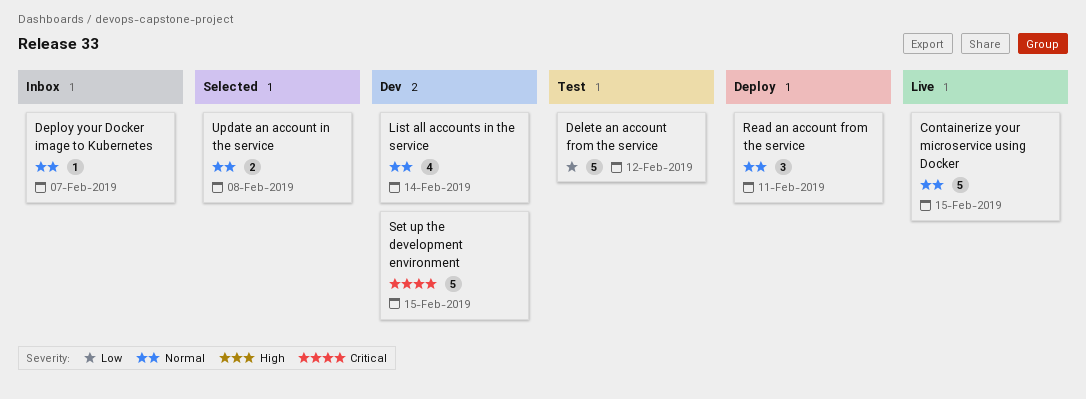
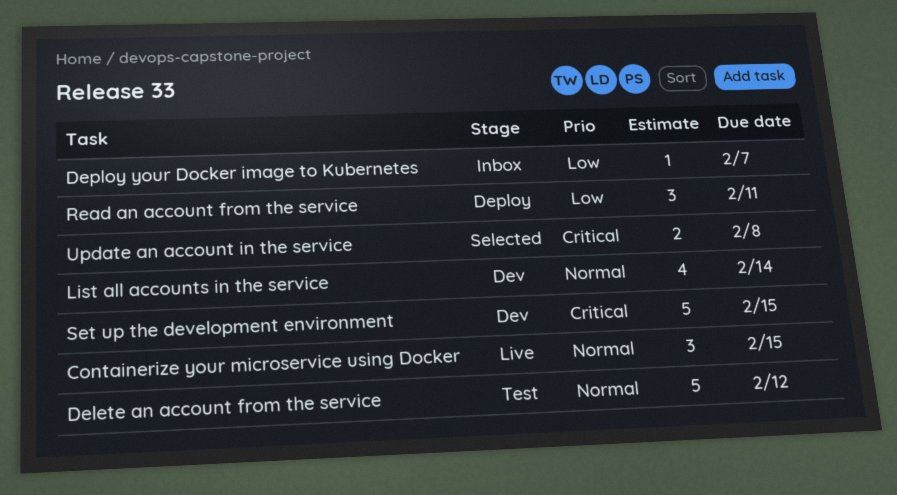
Containerize your microservice using Docker, estimate: 5 -> 3
Delete an account from the service, priority: Low -> Normal
Deploy your Docker image to Kubernetes, priority: Normal -> Low
Read an account from the service, priority: Normal -> Low
Update an account in the service, priority: Normal -> Critical

